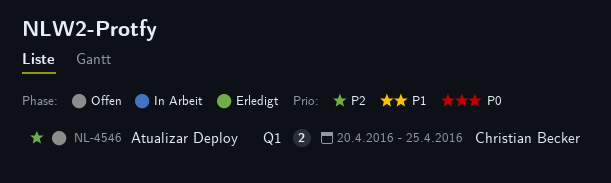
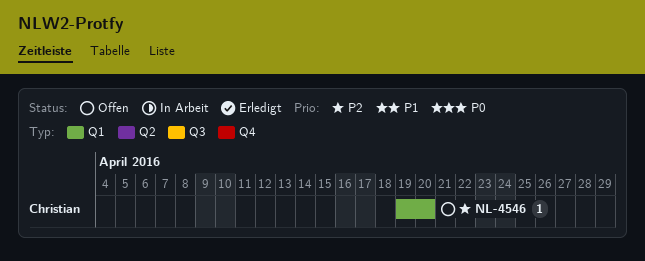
NL-4546, estimate: 2 -> 1
NL-4546, start: Apr 20 -> Apr 19
NL-4546, due: Apr 25 -> Apr 20

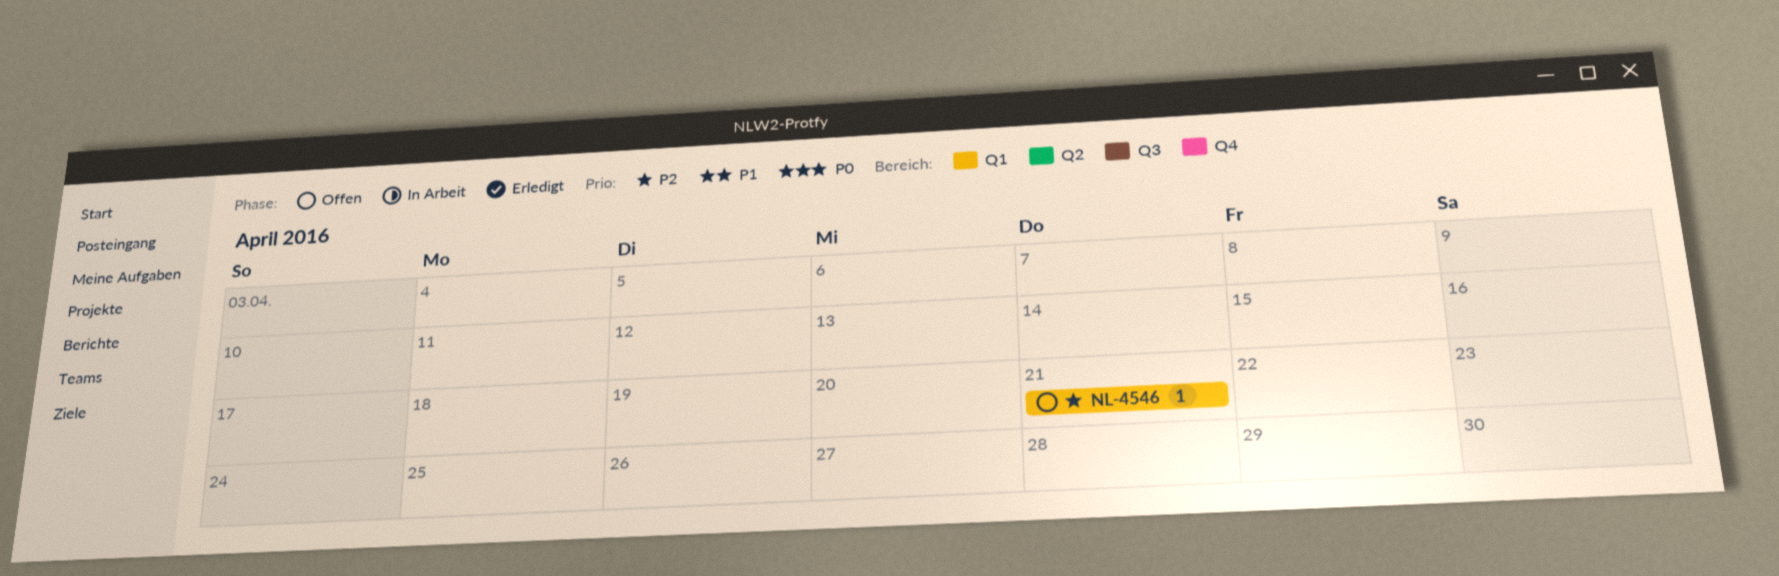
NL-4546, start: Apr 19 -> Apr 21
NL-4546, due: Apr 20 -> Apr 21

